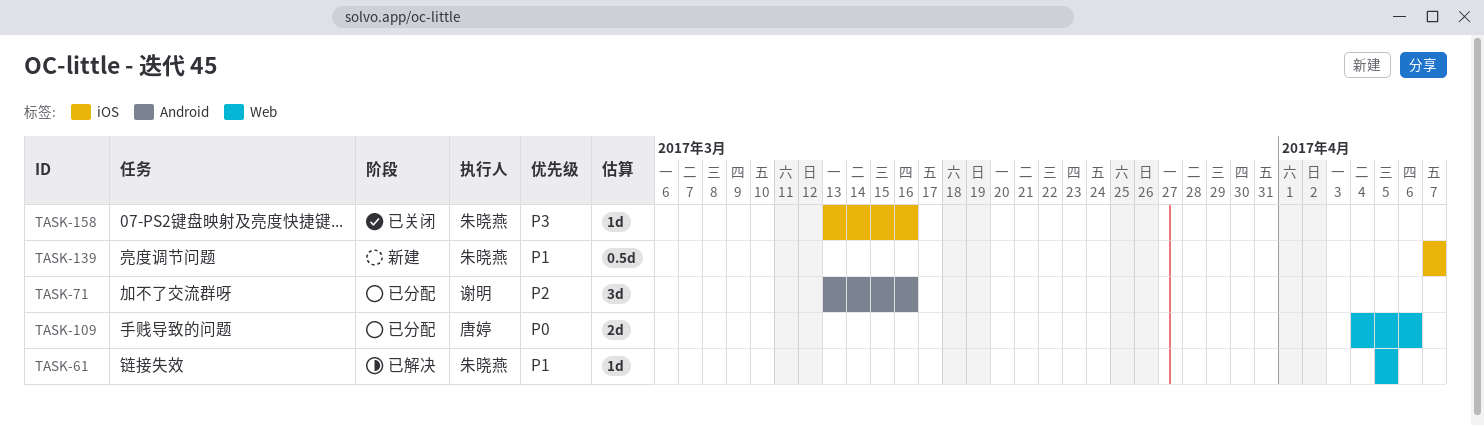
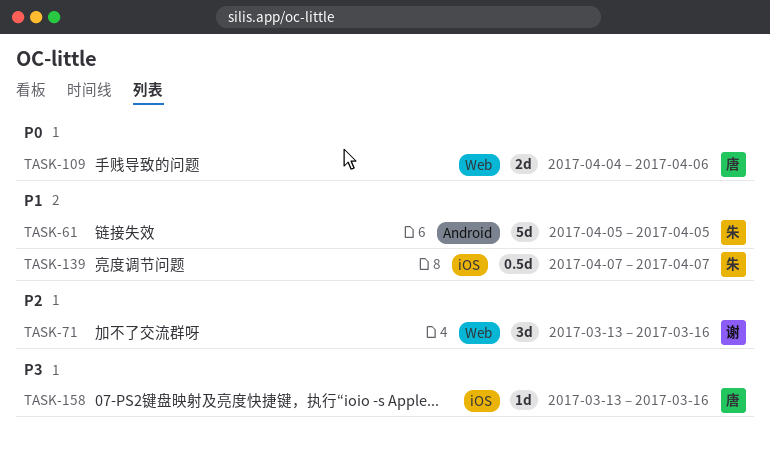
TASK-61, label: Web -> Android
TASK-61, estimate: 1d -> 5d
TASK-71, label: Android -> Web
TASK-158, owner: 朱晓燕 -> 唐婷

